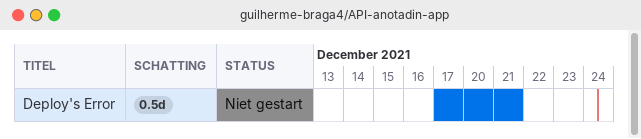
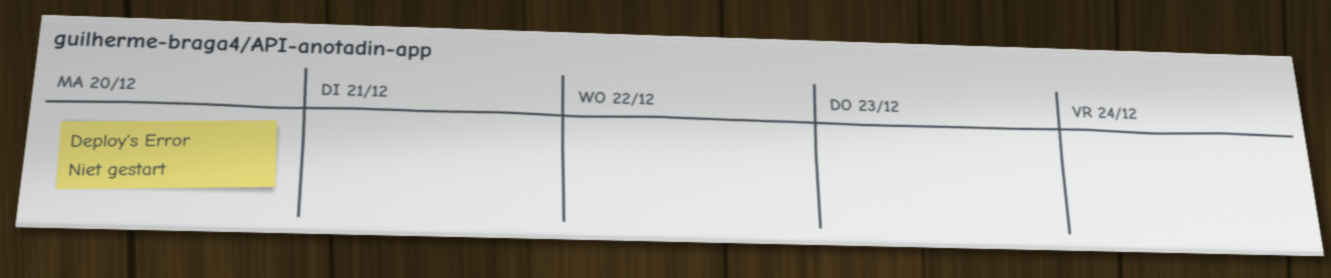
Deploy's Error, due: Dec 21 -> Dec 20

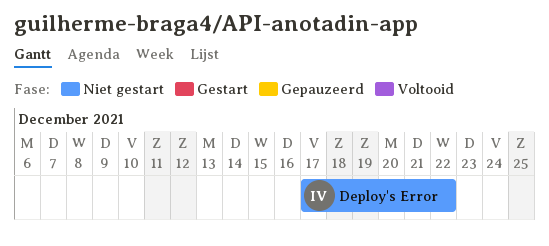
Deploy's Error, due: Dec 20 -> Dec 22

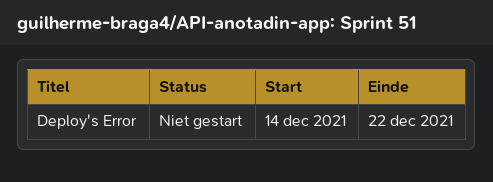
Deploy's Error, start: Dec 17 -> Dec 14

